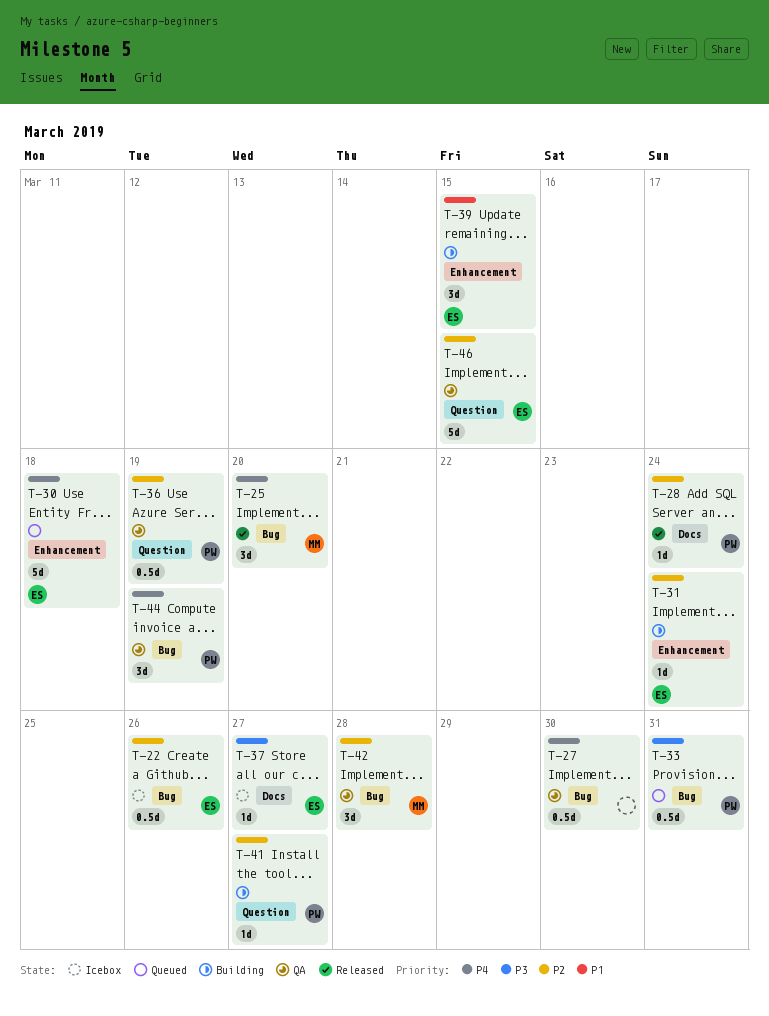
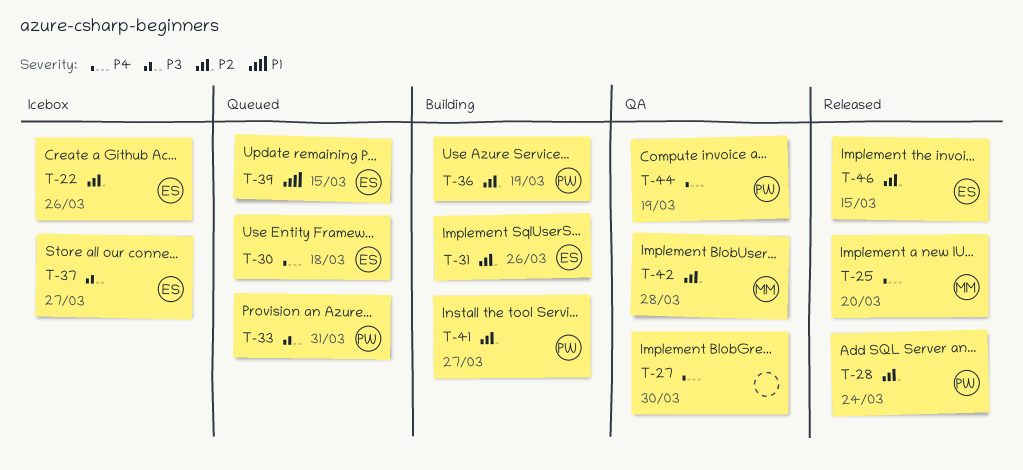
T-31, due: Mar 24 -> Mar 26
T-36, status: QA -> Building
T-39, status: Building -> Queued
T-46, status: QA -> Released

